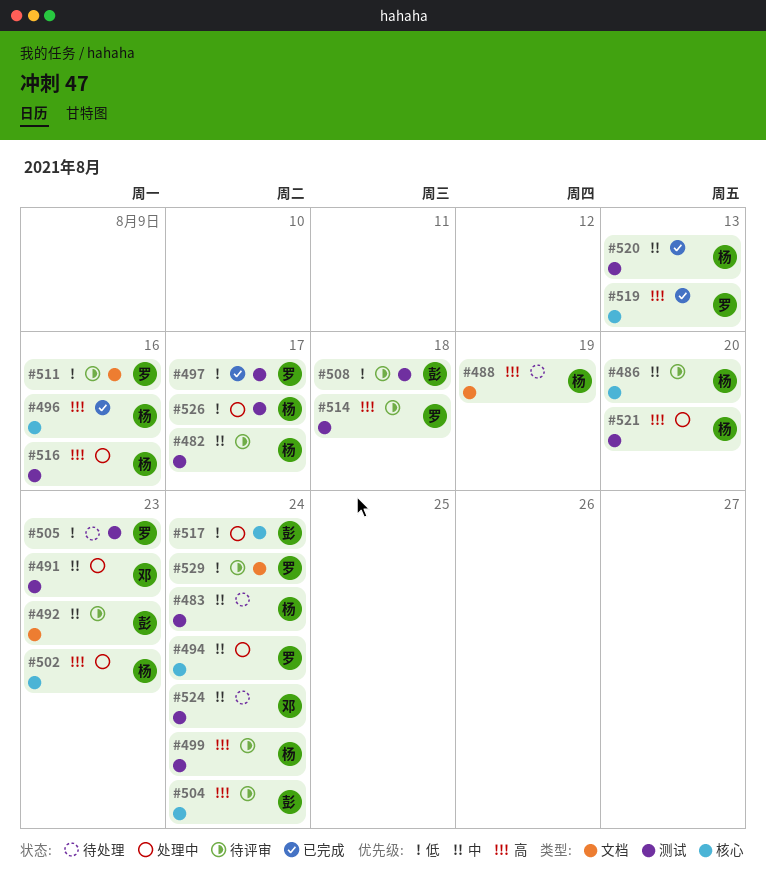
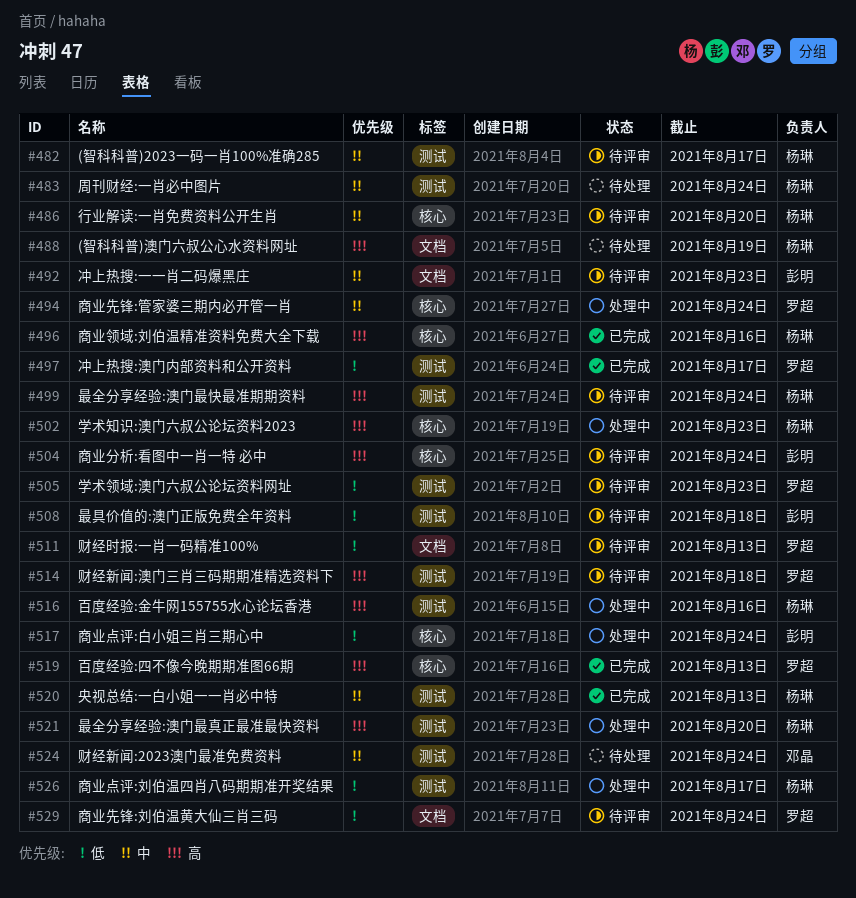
#491: present -> none
#505, status: 待处理 -> 待评审
#511, due: Aug 16 -> Aug 13

